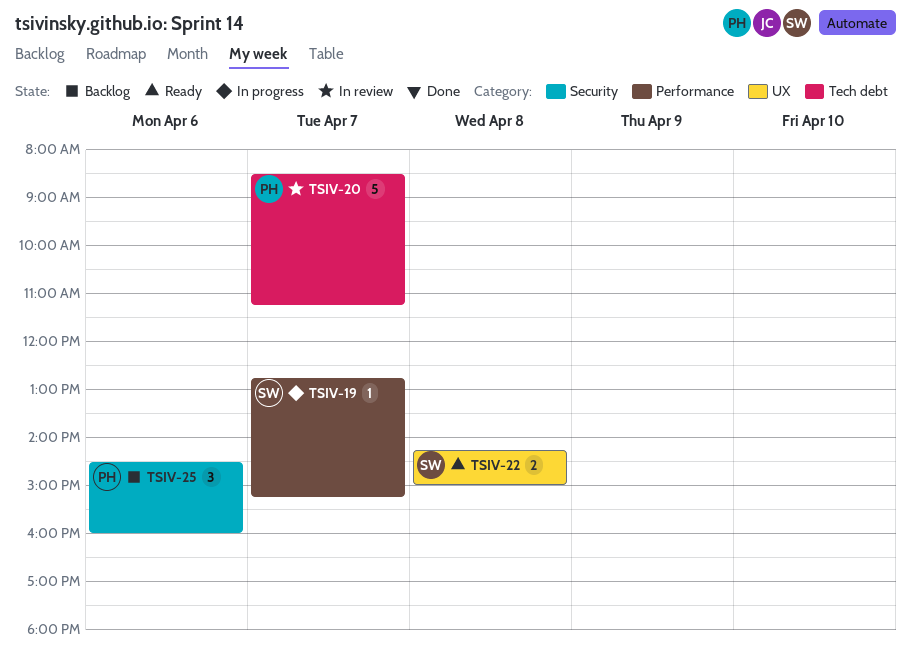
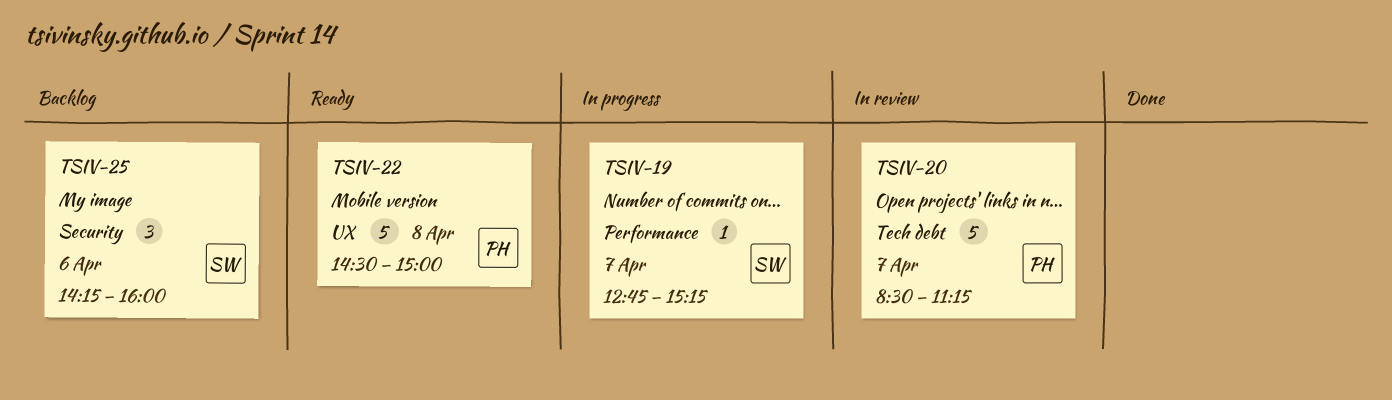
TSIV-22, owner: SW -> PH
TSIV-22, estimate: 2 -> 5
TSIV-22, begins: 14:15 -> 14:30
TSIV-25, owner: PH -> SW
TSIV-25, begins: 14:30 -> 14:15

